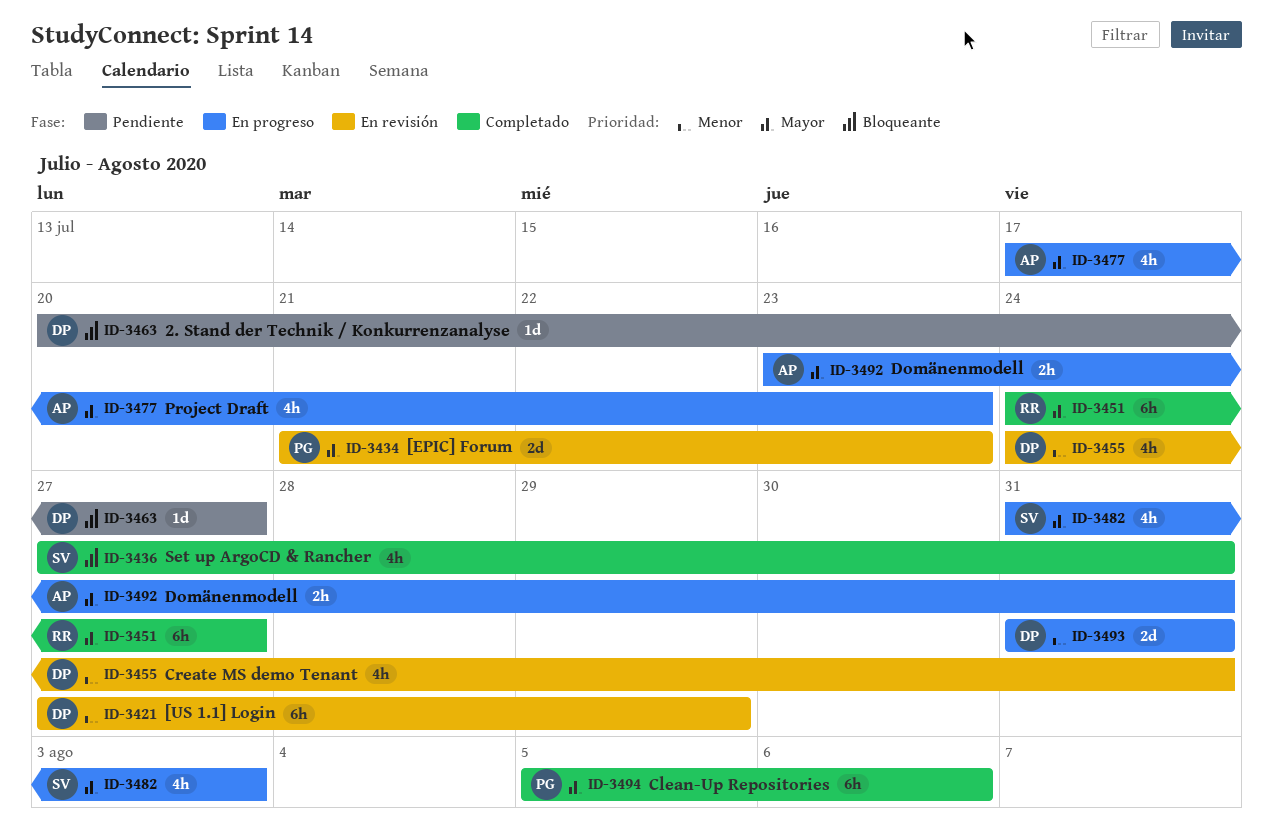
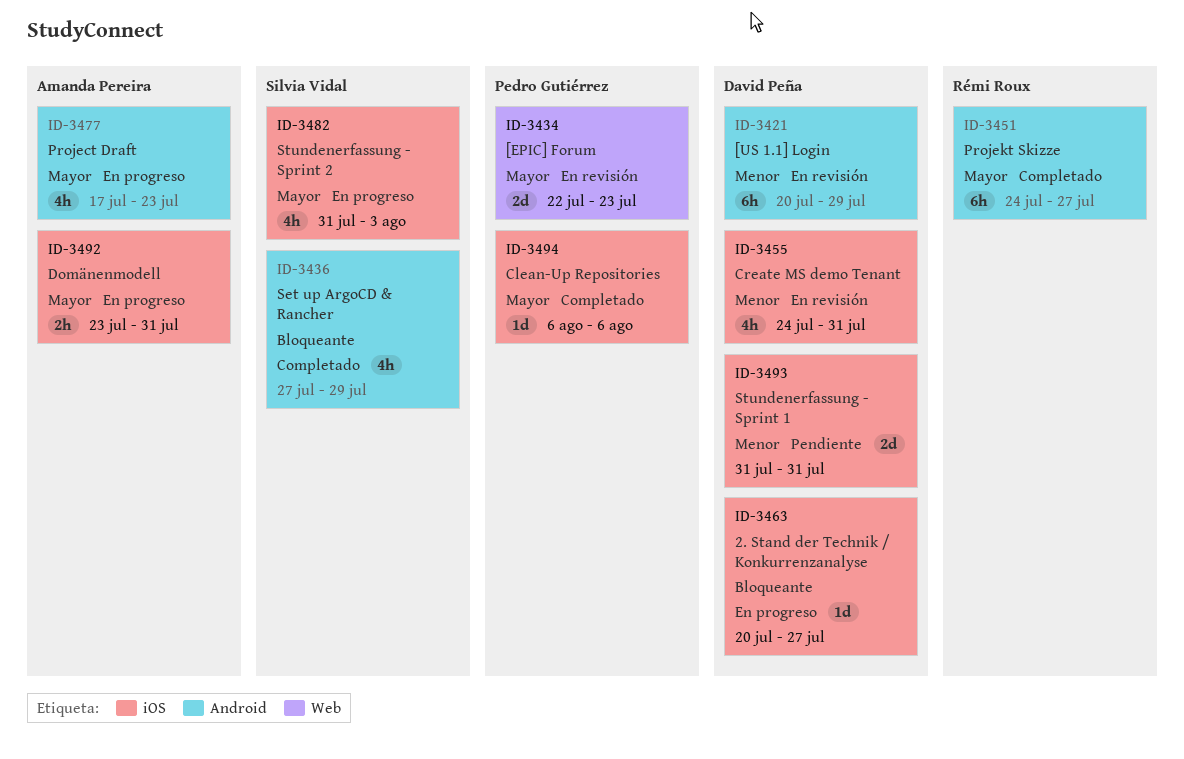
ID-3421, start: Jul 27 -> Jul 20
ID-3434, start: Jul 21 -> Jul 22
ID-3436, due: Jul 31 -> Jul 29
ID-3463, status: Pendiente -> En progreso
ID-3493, status: En progreso -> Pendiente
ID-3494, estimate: 6h -> 1d
ID-3494, start: Aug 5 -> Aug 6

